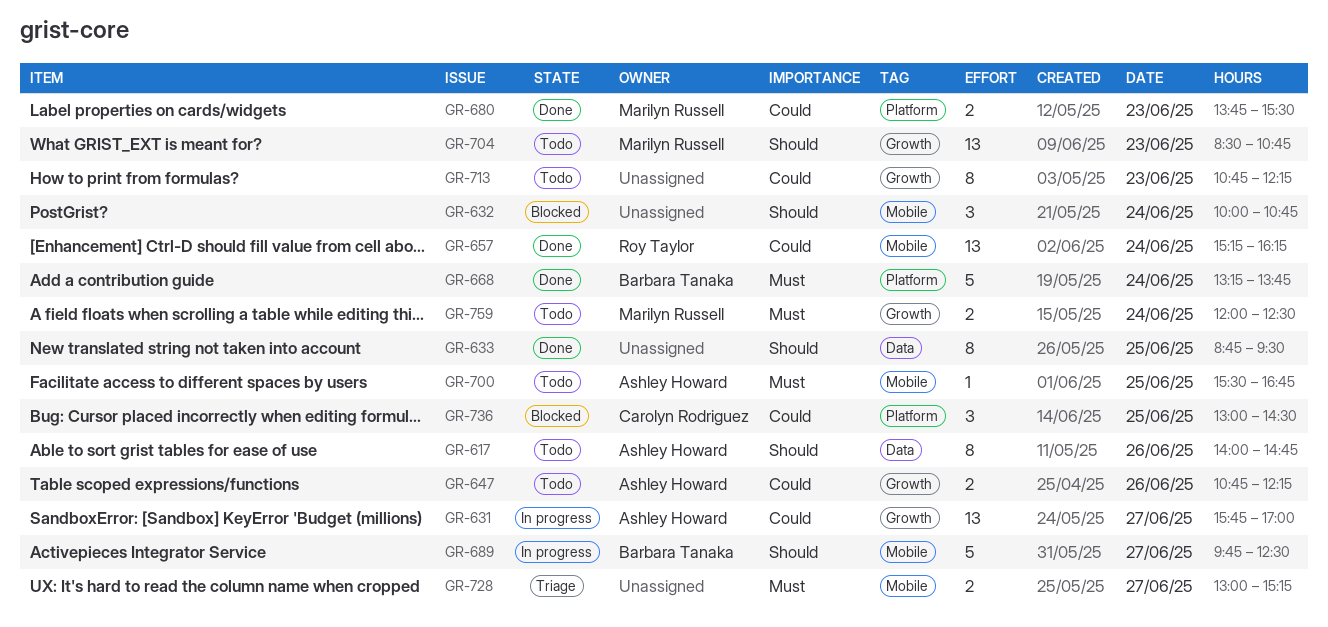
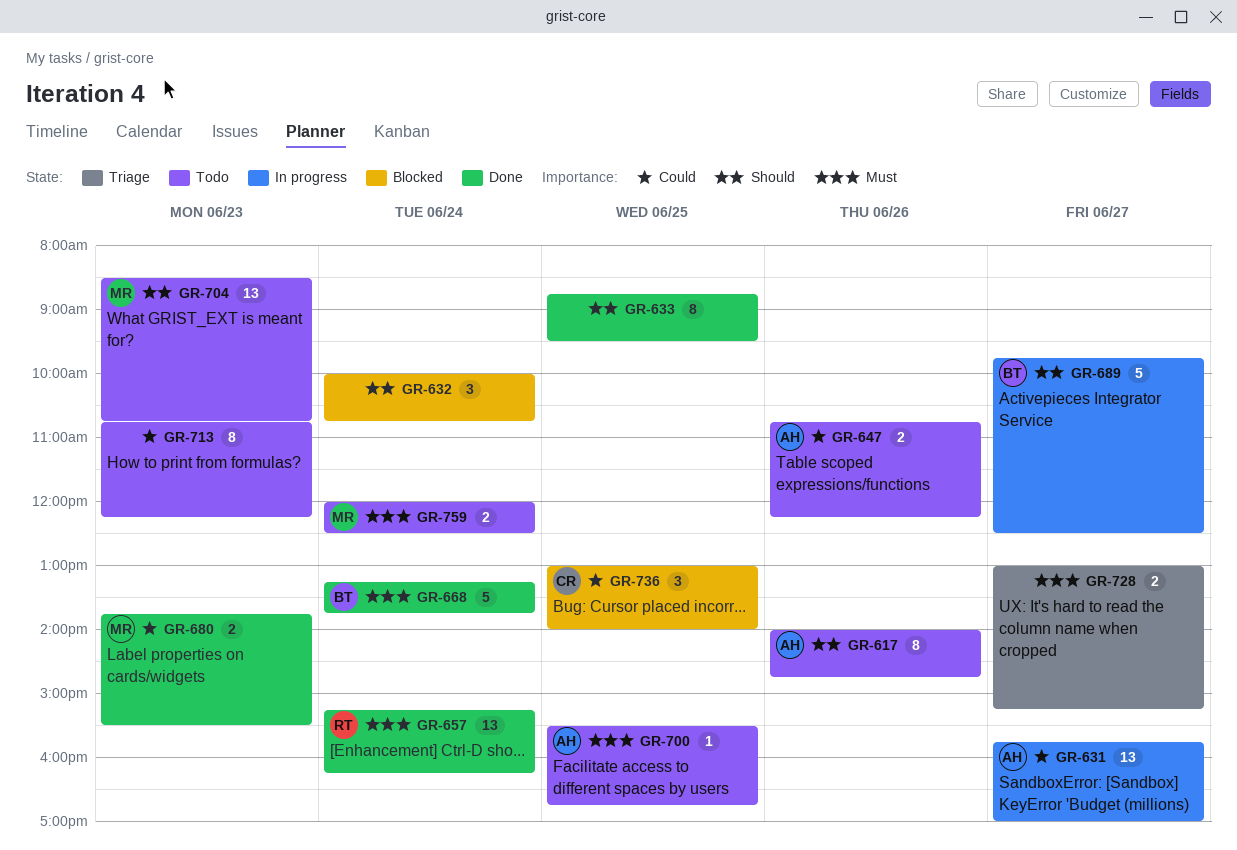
GR-657, priority: Could -> Must
GR-736, ends: 14:30 -> 14:00

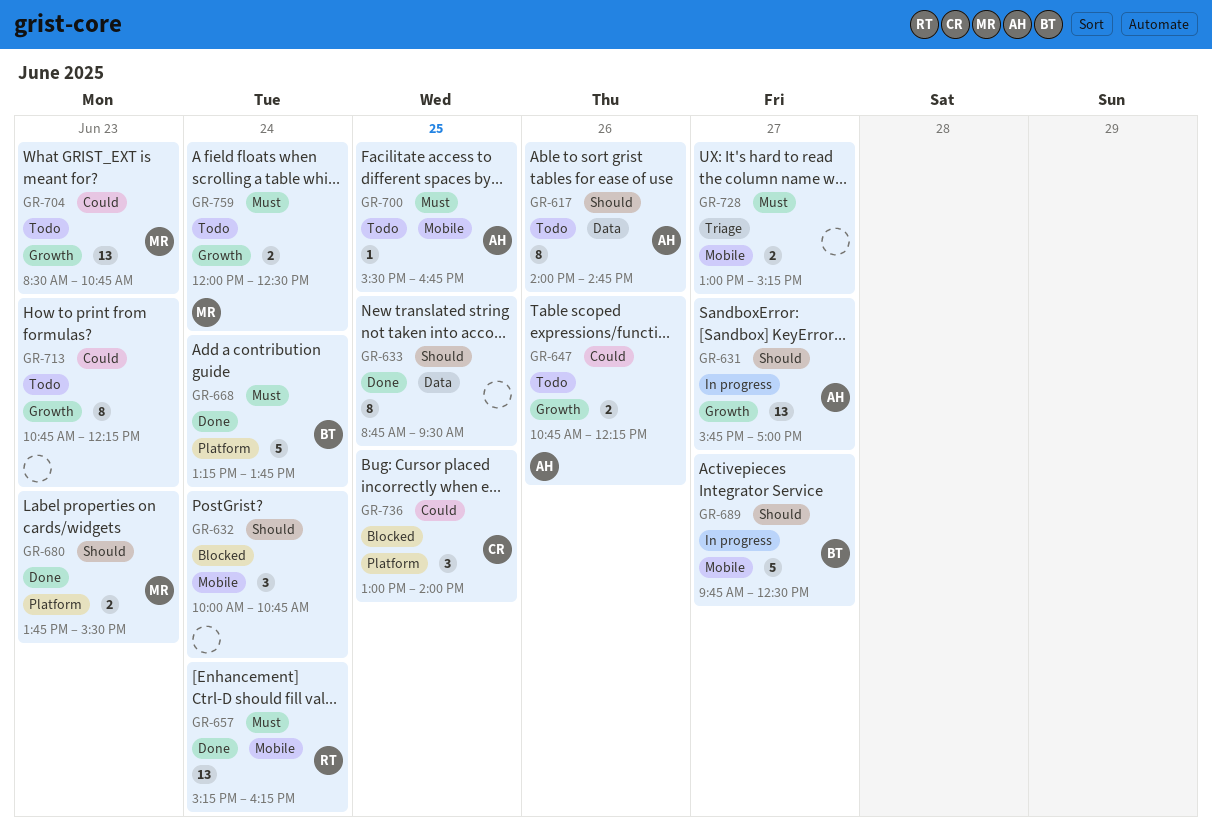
GR-631, priority: Could -> Should
GR-680, priority: Could -> Should
GR-704, priority: Should -> Could

